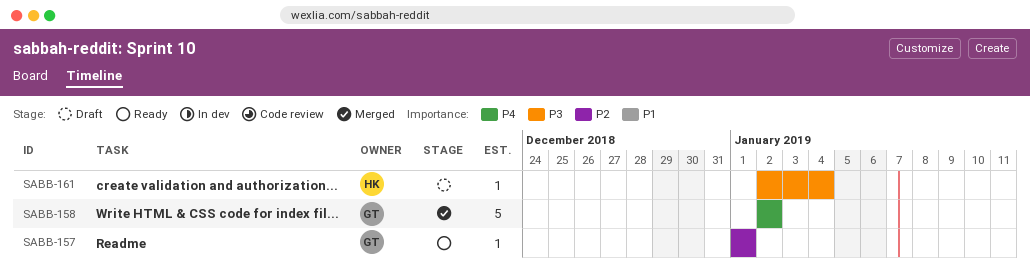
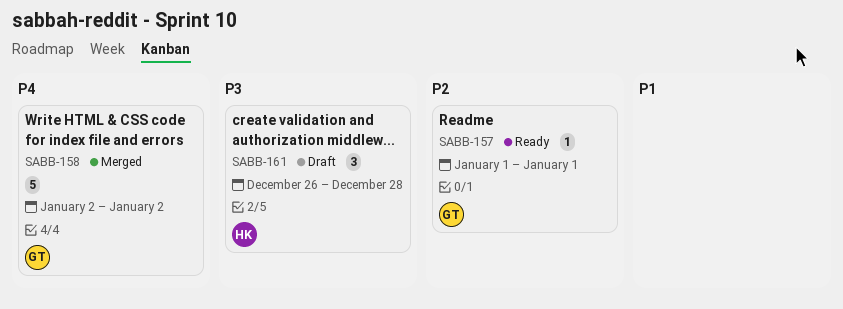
SABB-161, estimate: 1 -> 3
SABB-161, start: Jan 2 -> Dec 26
SABB-161, due: Jan 4 -> Dec 28

